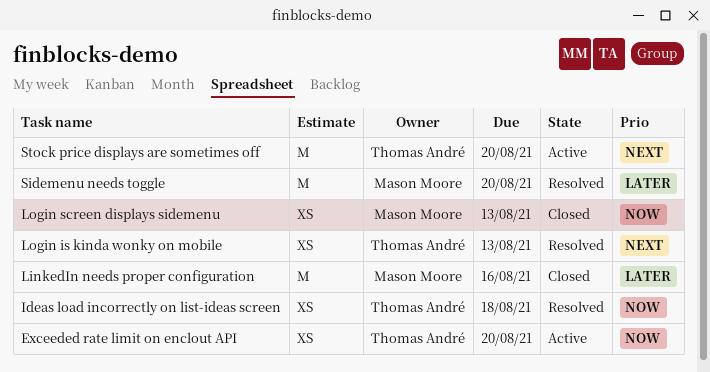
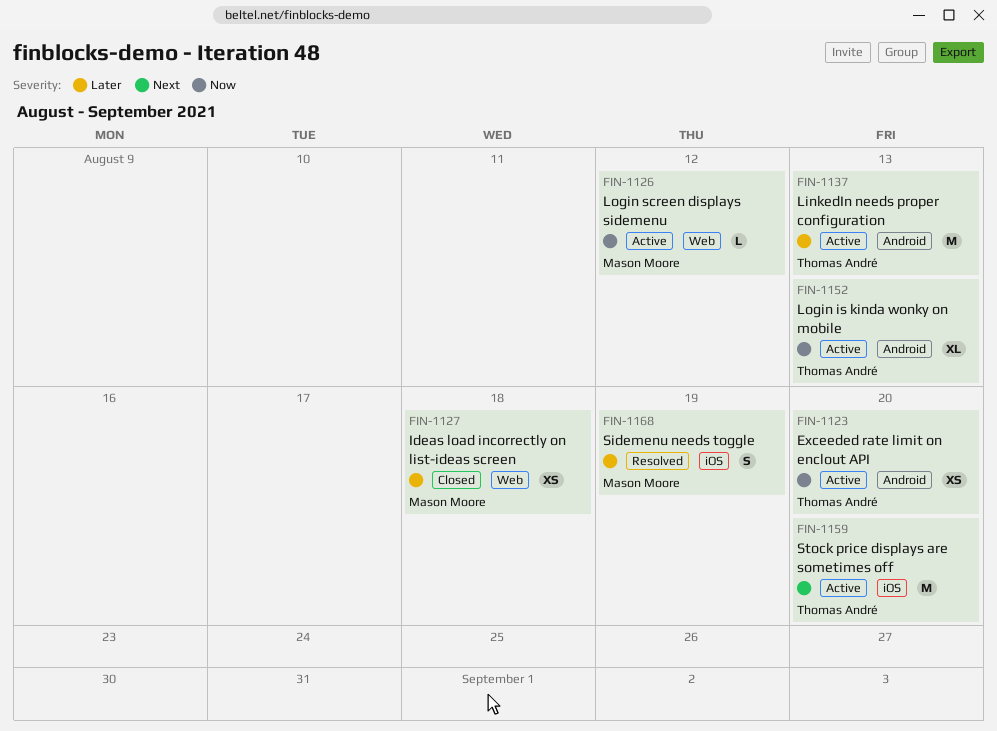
Ideas load incorrectly on list-ideas screen, status: Resolved -> Closed
Ideas load incorrectly on list-ideas screen, owner: Thomas André -> Mason Moore
Ideas load incorrectly on list-ideas screen, priority: Now -> Later
LinkedIn needs proper configuration, status: Closed -> Active
LinkedIn needs proper configuration, owner: Mason Moore -> Thomas André
LinkedIn needs proper configuration, due: Aug 16 -> Aug 13
Login is kinda wonky on mobile, status: Resolved -> Active
Login is kinda wonky on mobile, priority: Next -> Now
Login is kinda wonky on mobile, estimate: XS -> XL
Login screen displays sidemenu, status: Closed -> Active
Login screen displays sidemenu, estimate: XS -> L
Login screen displays sidemenu, due: Aug 13 -> Aug 12
Sidemenu needs toggle, estimate: M -> S
Sidemenu needs toggle, due: Aug 20 -> Aug 19

